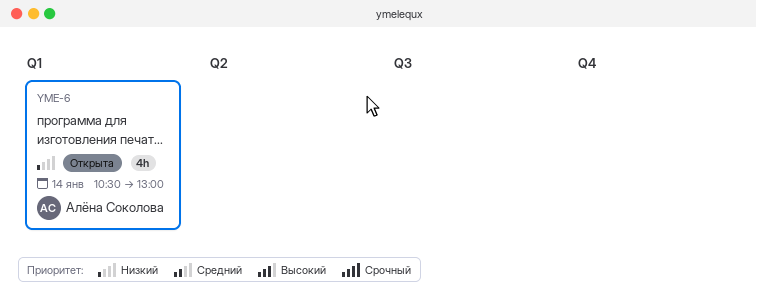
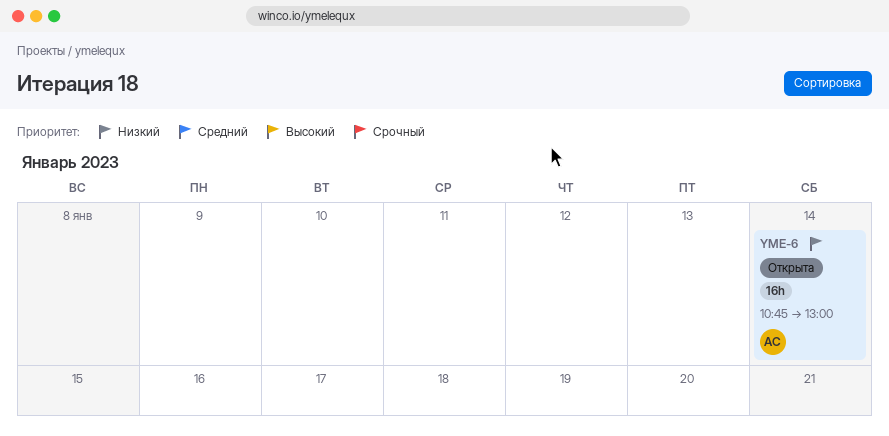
YME-6, estimate: 4h -> 16h
YME-6, begins: 10:30 -> 10:45

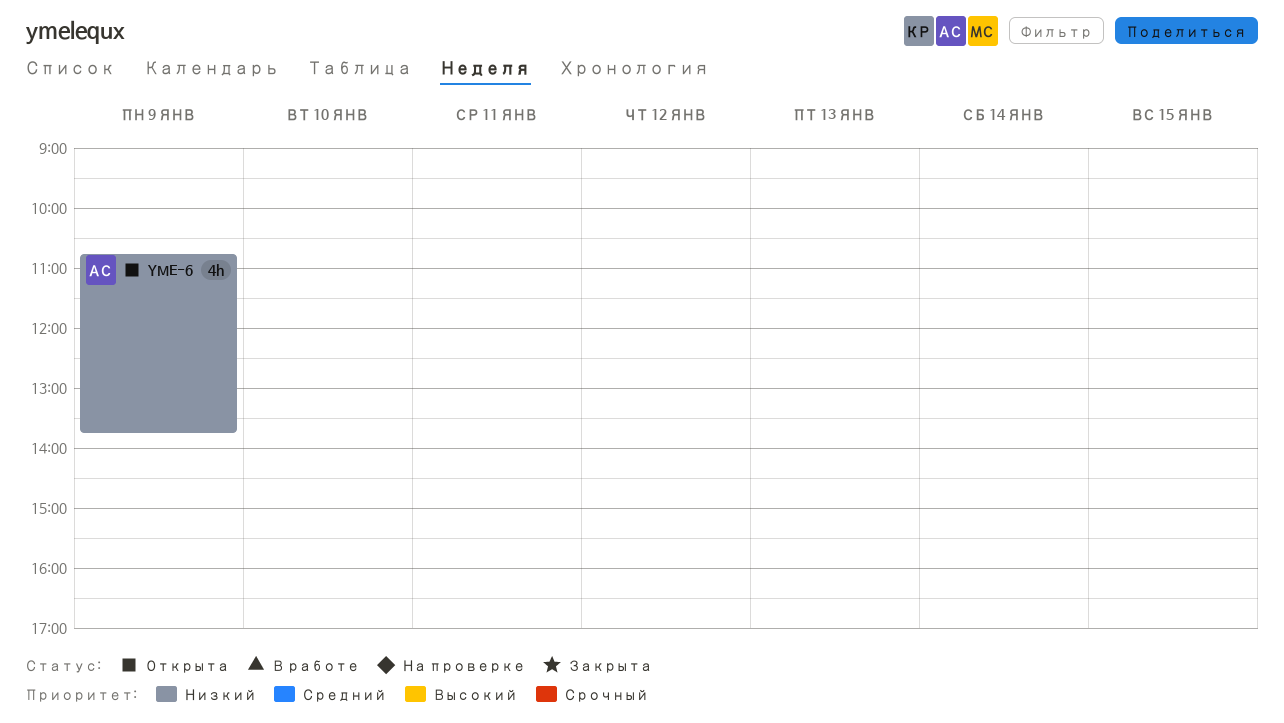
YME-6, estimate: 16h -> 4h
YME-6, day: Jan 14 -> Jan 9
YME-6, ends: 13:00 -> 13:45

